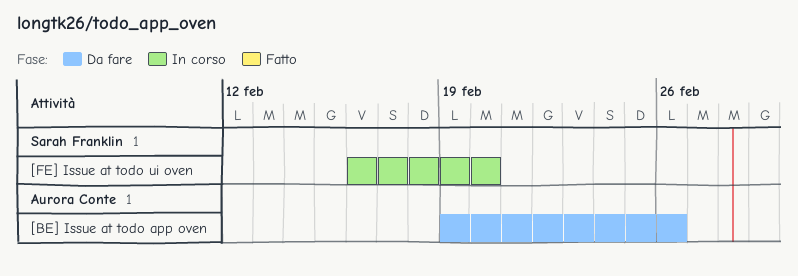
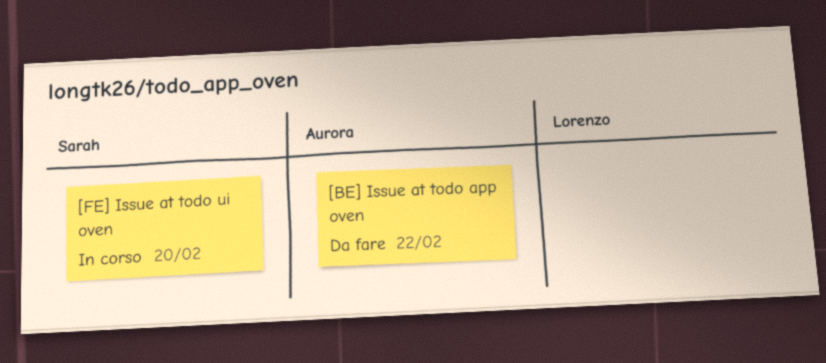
[BE] Issue at todo app oven, due: Feb 26 -> Feb 22

